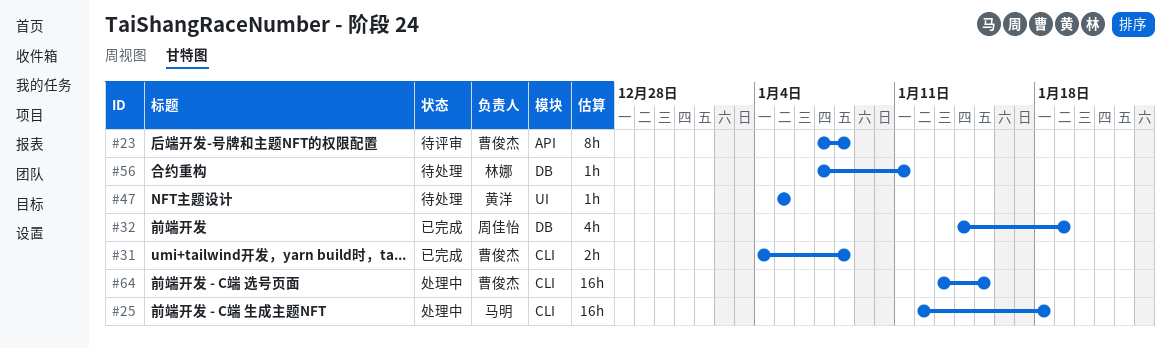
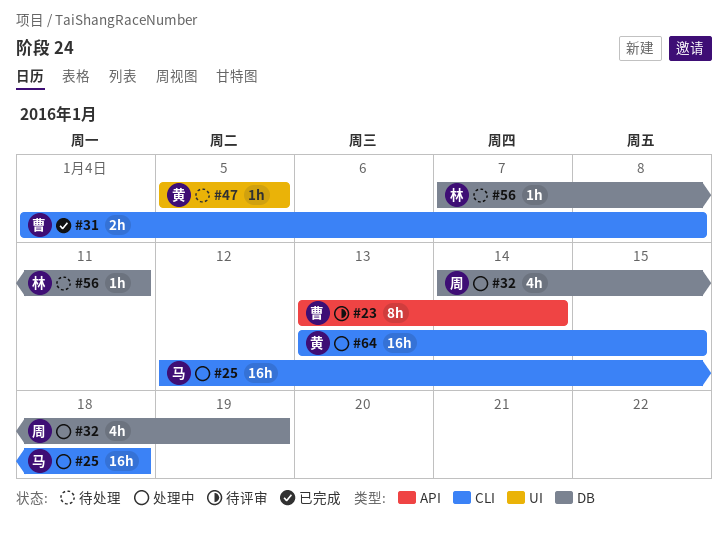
#23, start: Jan 7 -> Jan 13
#23, due: Jan 8 -> Jan 14
#32, status: 已完成 -> 处理中
#64, owner: 曹俊杰 -> 黄洋

